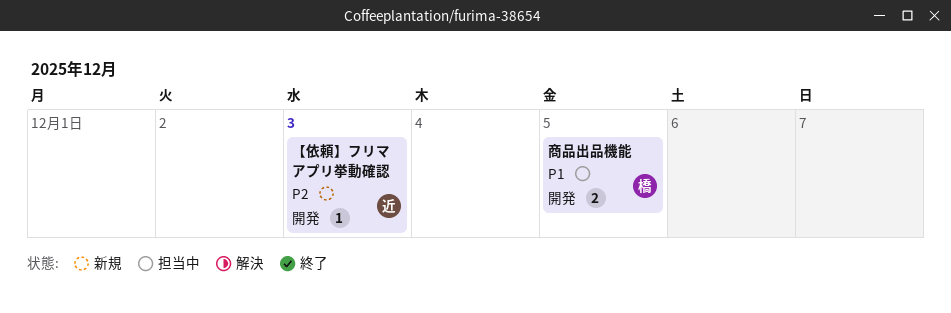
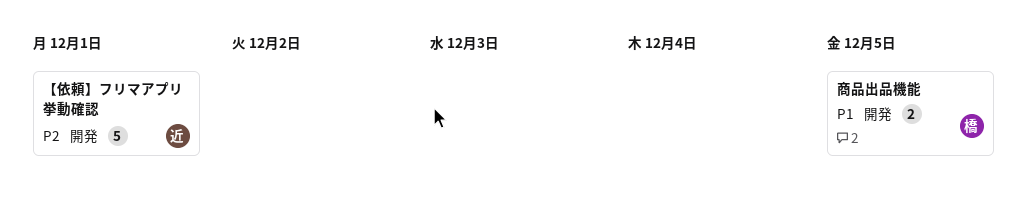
【依頼】フリマアプリ挙動確認, estimate: 1 -> 5
【依頼】フリマアプリ挙動確認, due: Dec 3 -> Dec 1

